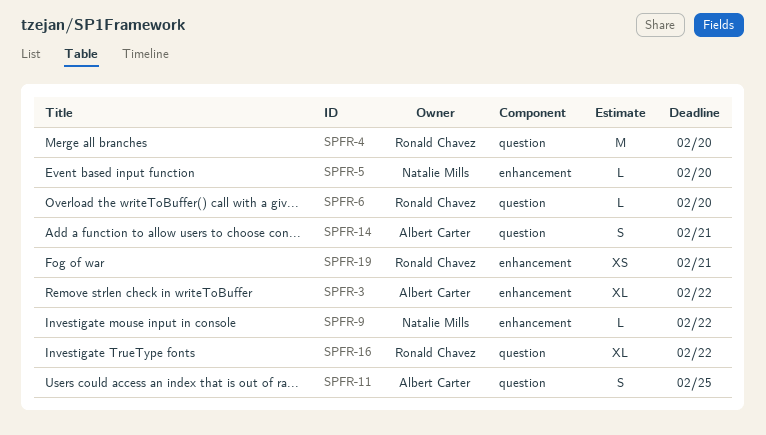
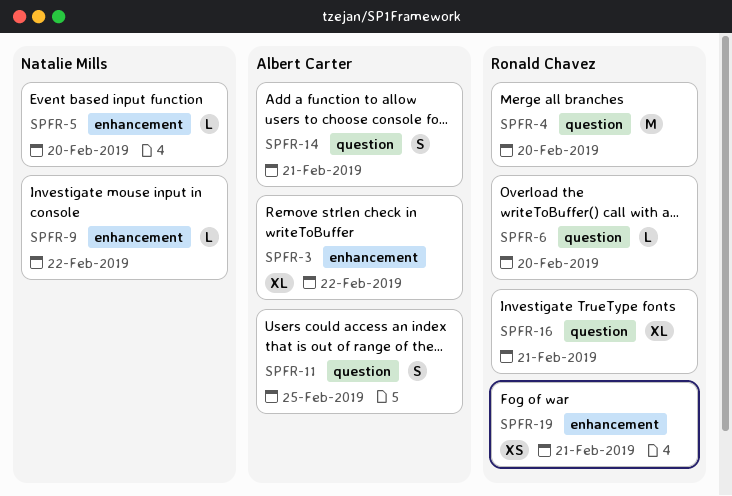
SPFR-16, due: Feb 22 -> Feb 21

